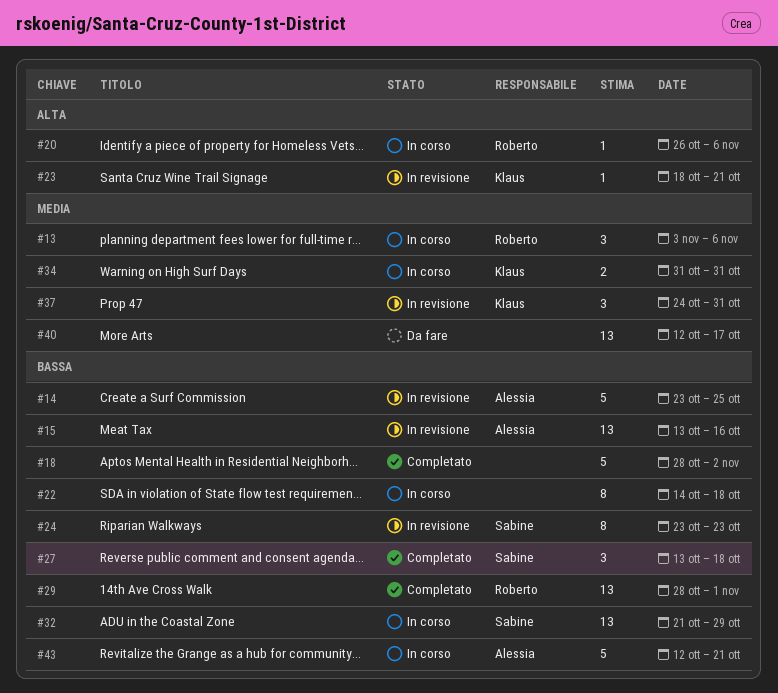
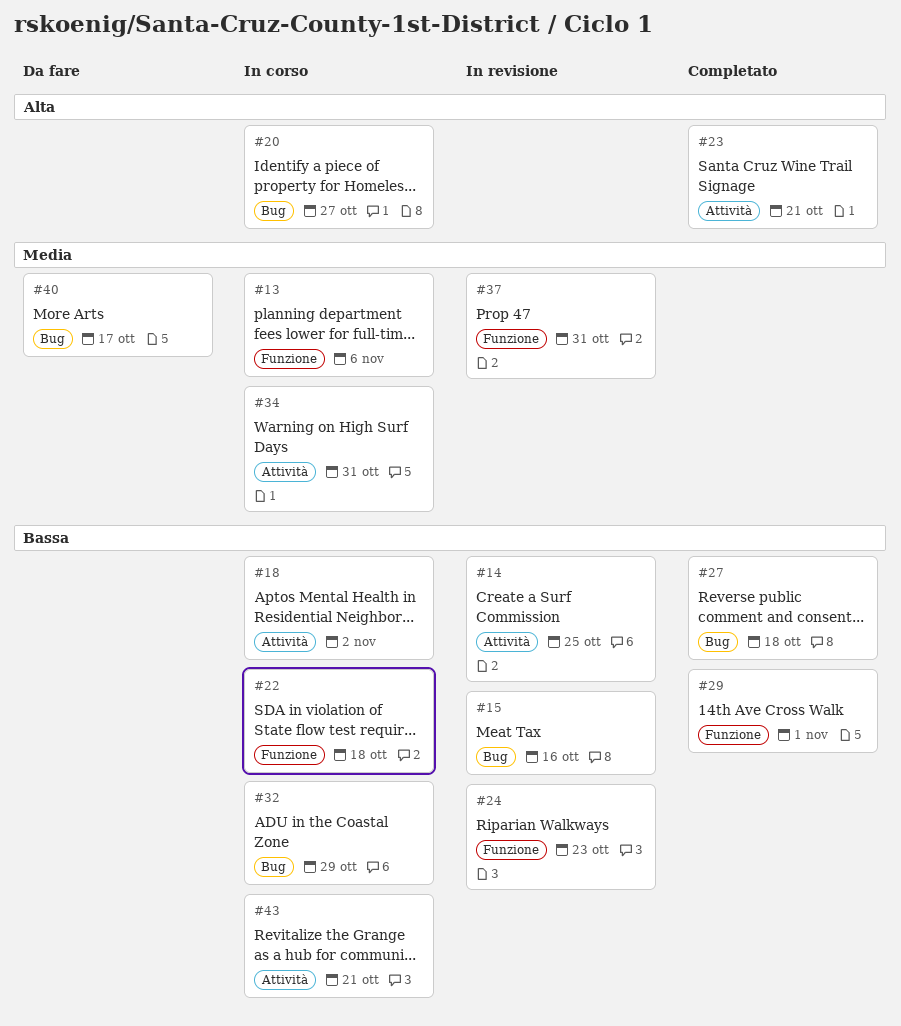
#18, status: Completato -> In corso
#20, due: Nov 6 -> Oct 27
#23, status: In revisione -> Completato

